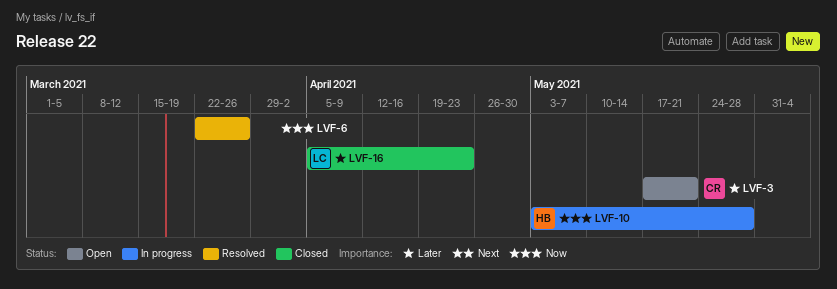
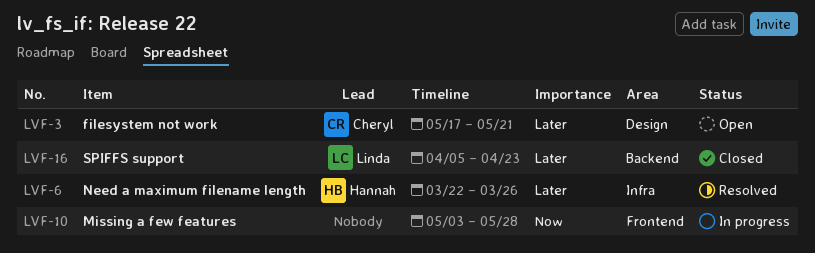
LVF-6, owner: none -> Hannah
LVF-6, priority: Now -> Later
LVF-10, owner: Hannah -> none

